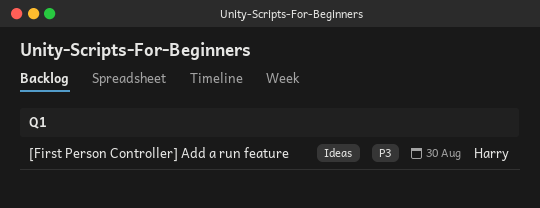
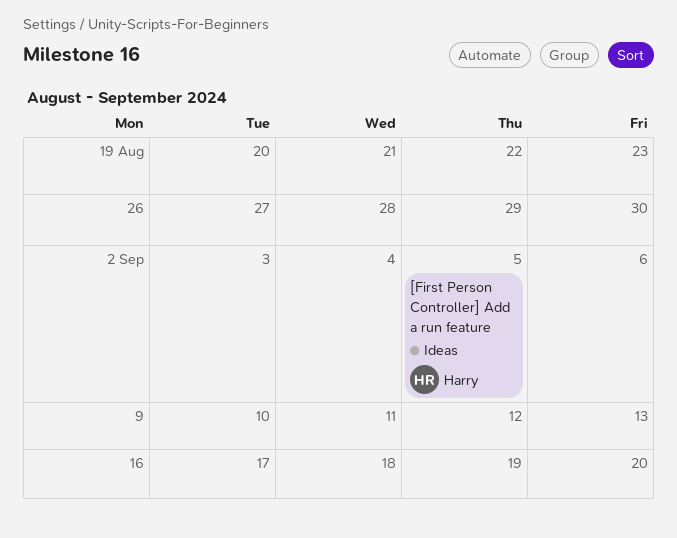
[First Person Controller] Add a run feature, due: Aug 30 -> Sep 5

